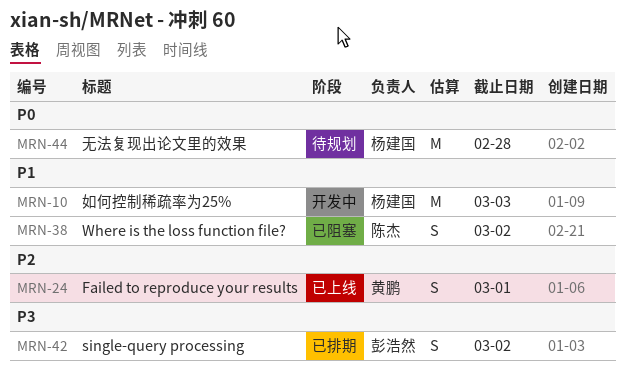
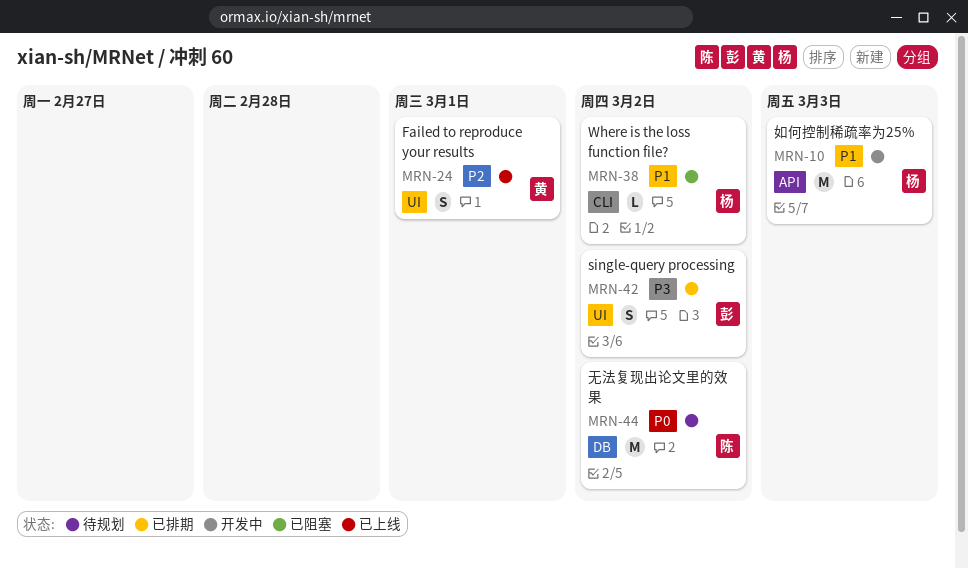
MRN-38, owner: 陈杰 -> 杨建国
MRN-38, estimate: S -> L
MRN-44, owner: 杨建国 -> 陈杰
MRN-44, due: Feb 28 -> Mar 2

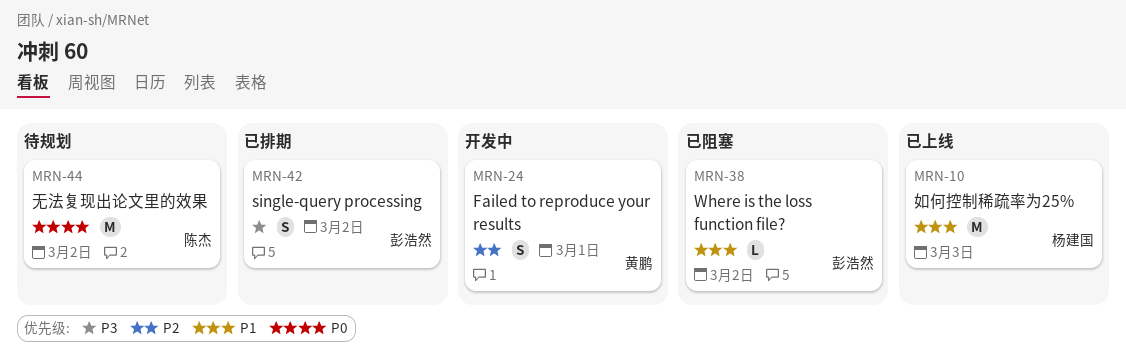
MRN-10, status: 开发中 -> 已上线
MRN-24, status: 已上线 -> 开发中
MRN-38, owner: 杨建国 -> 彭浩然

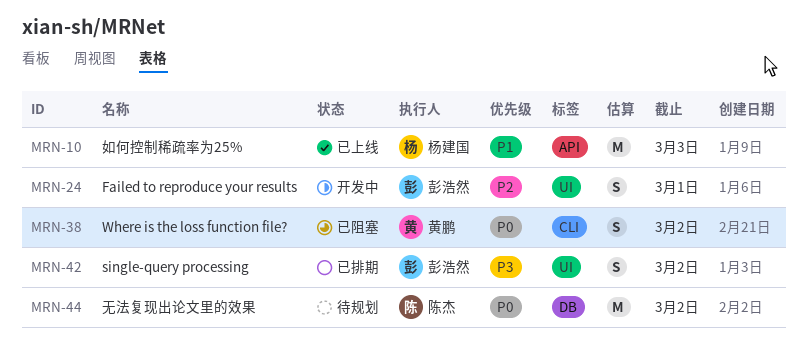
MRN-24, owner: 黄鹏 -> 彭浩然
MRN-38, owner: 彭浩然 -> 黄鹏
MRN-38, priority: P1 -> P0
MRN-38, estimate: L -> S

